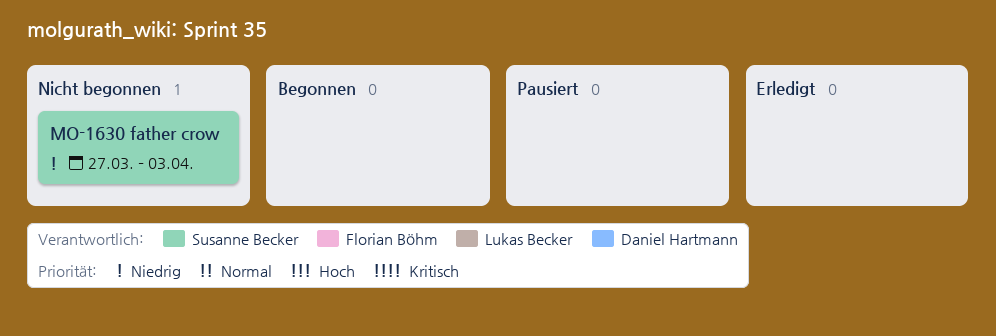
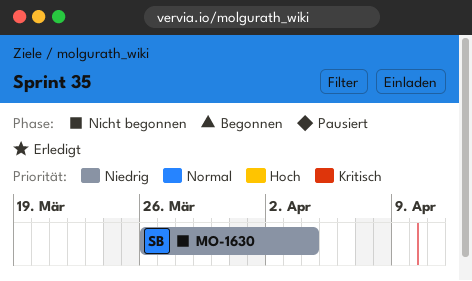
MO-1630, start: Mar 27 -> Mar 26
MO-1630, due: Apr 3 -> Apr 4

